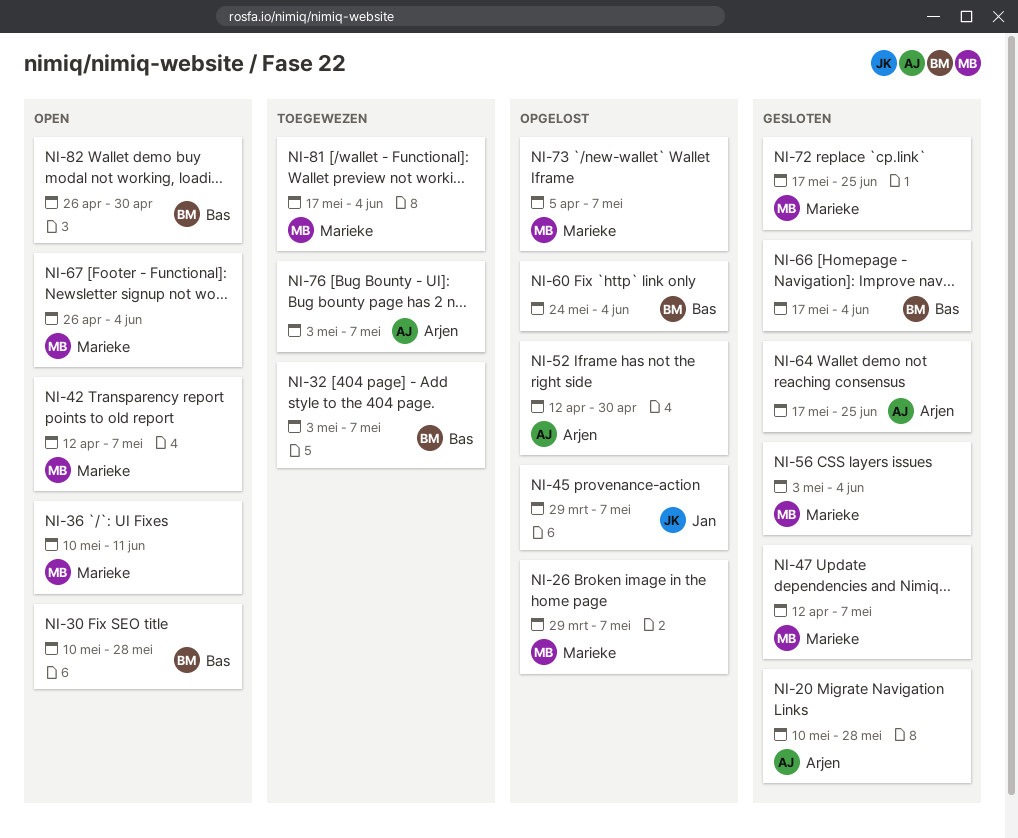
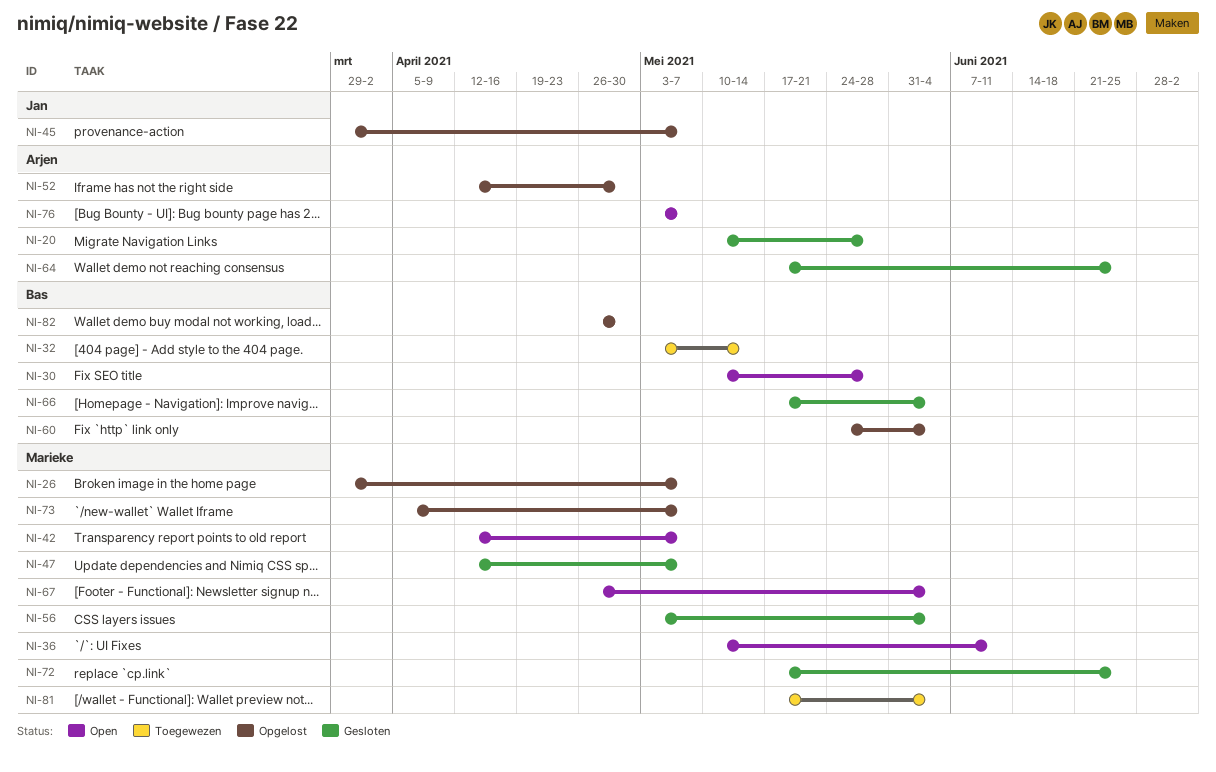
NI-32, due: May 7 -> May 14
NI-76, status: Toegewezen -> Open
NI-82, status: Open -> Opgelost

